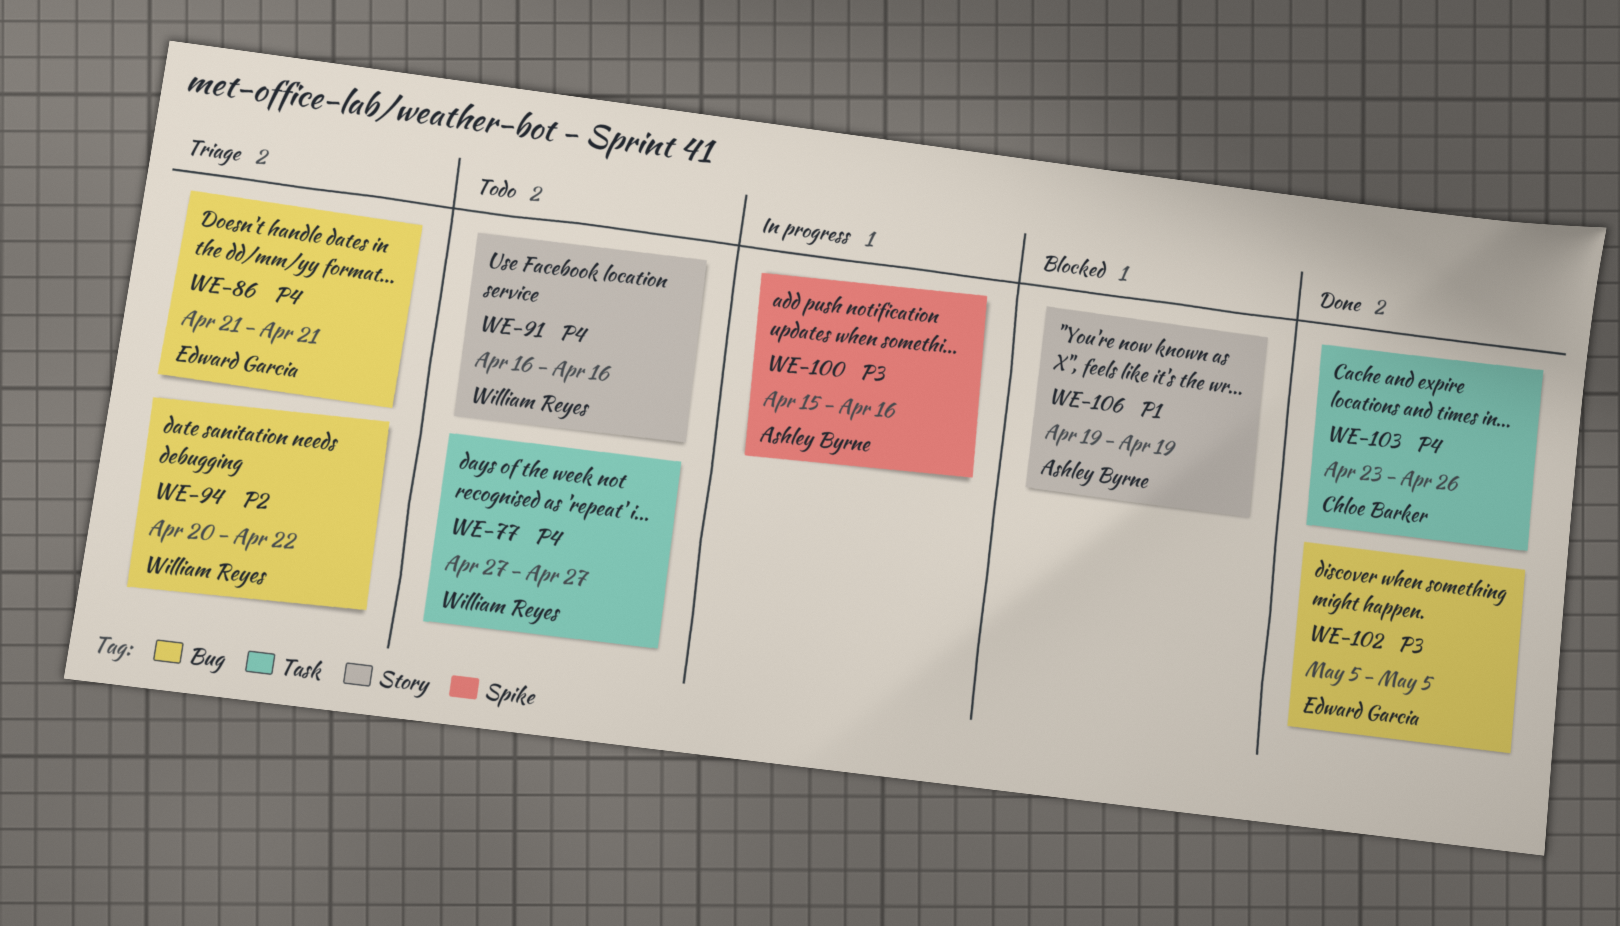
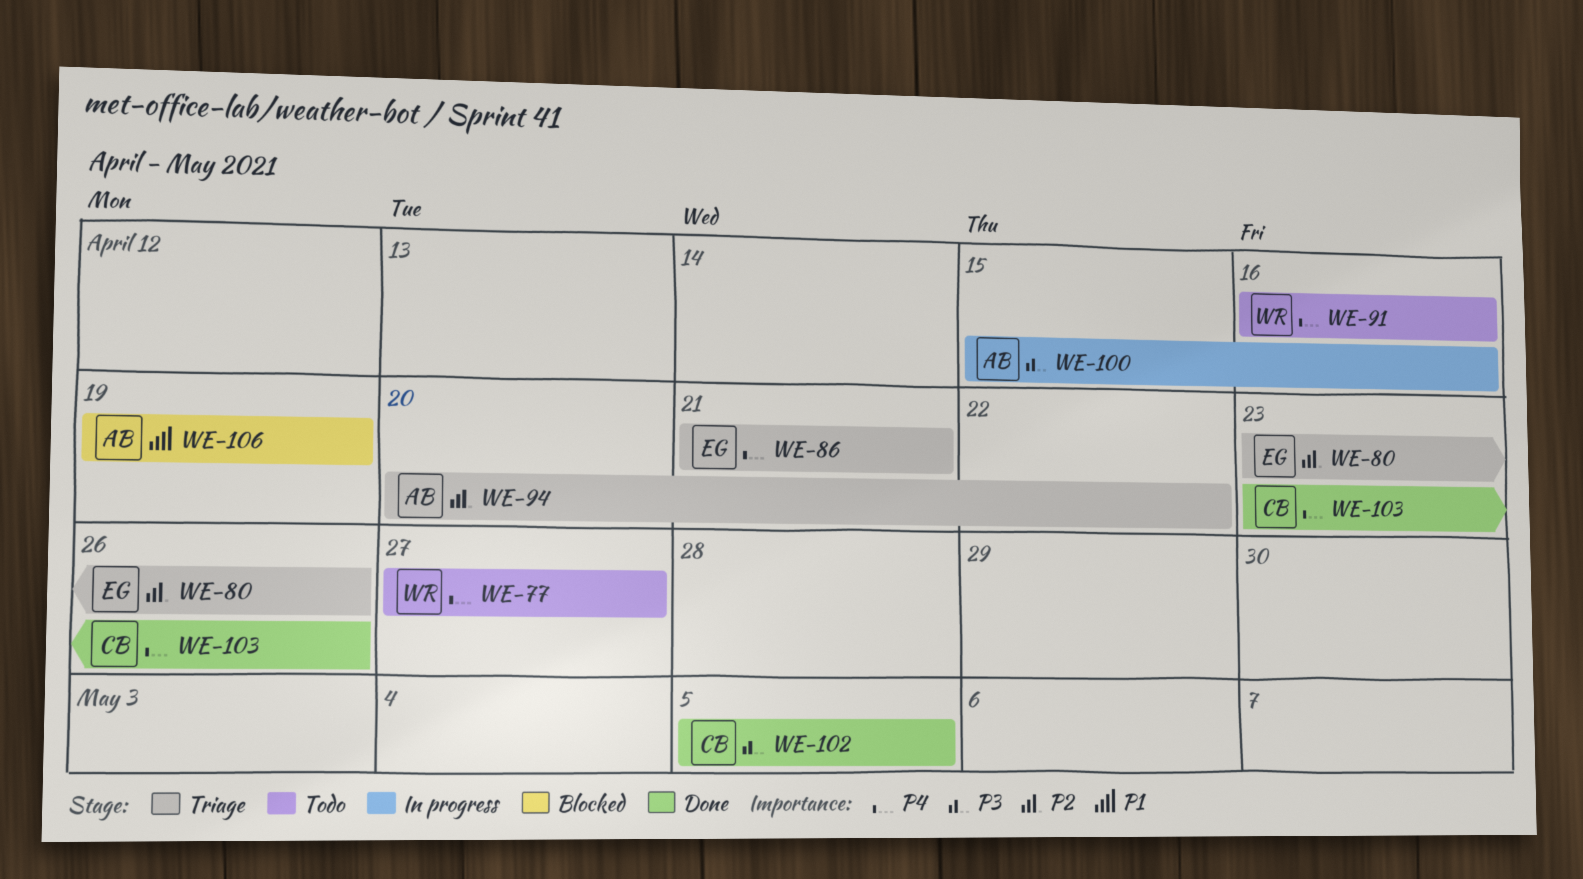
WE-80: none -> present
WE-94, owner: William Reyes -> Ashley Byrne
WE-102, owner: Edward Garcia -> Chloe Barker

